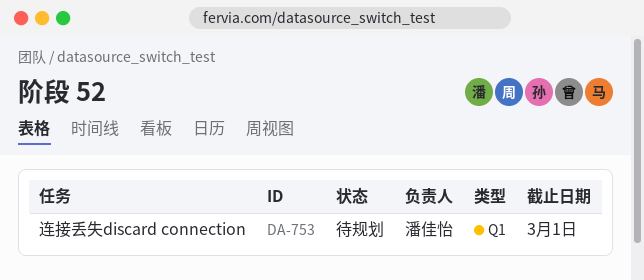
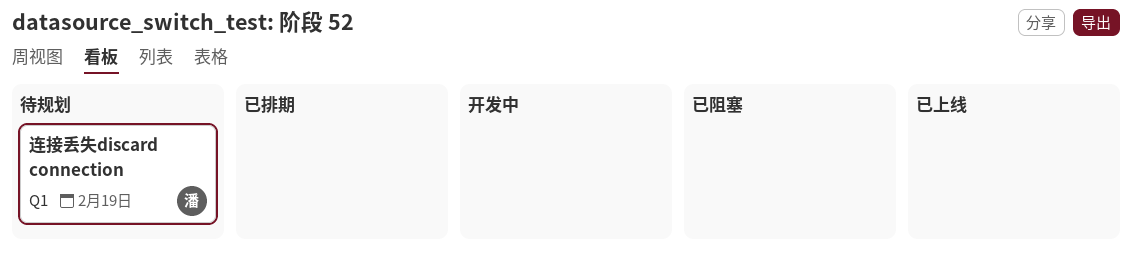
连接丢失discard connection, due: Mar 1 -> Feb 19

